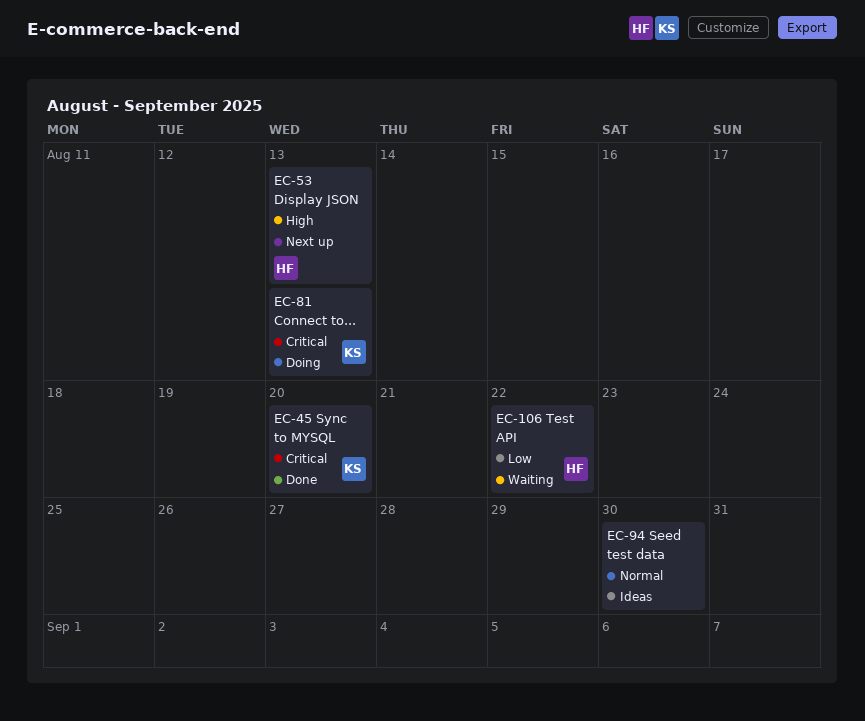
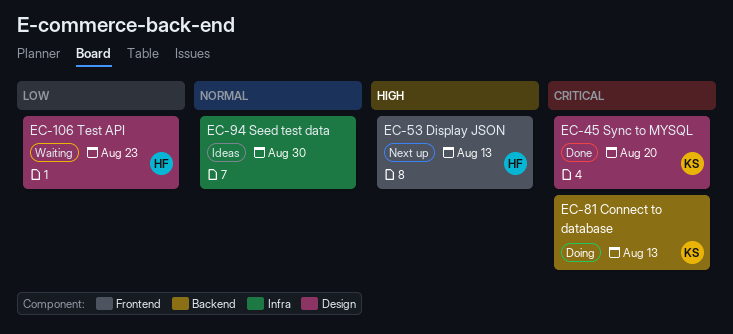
EC-106, due: Aug 22 -> Aug 23

